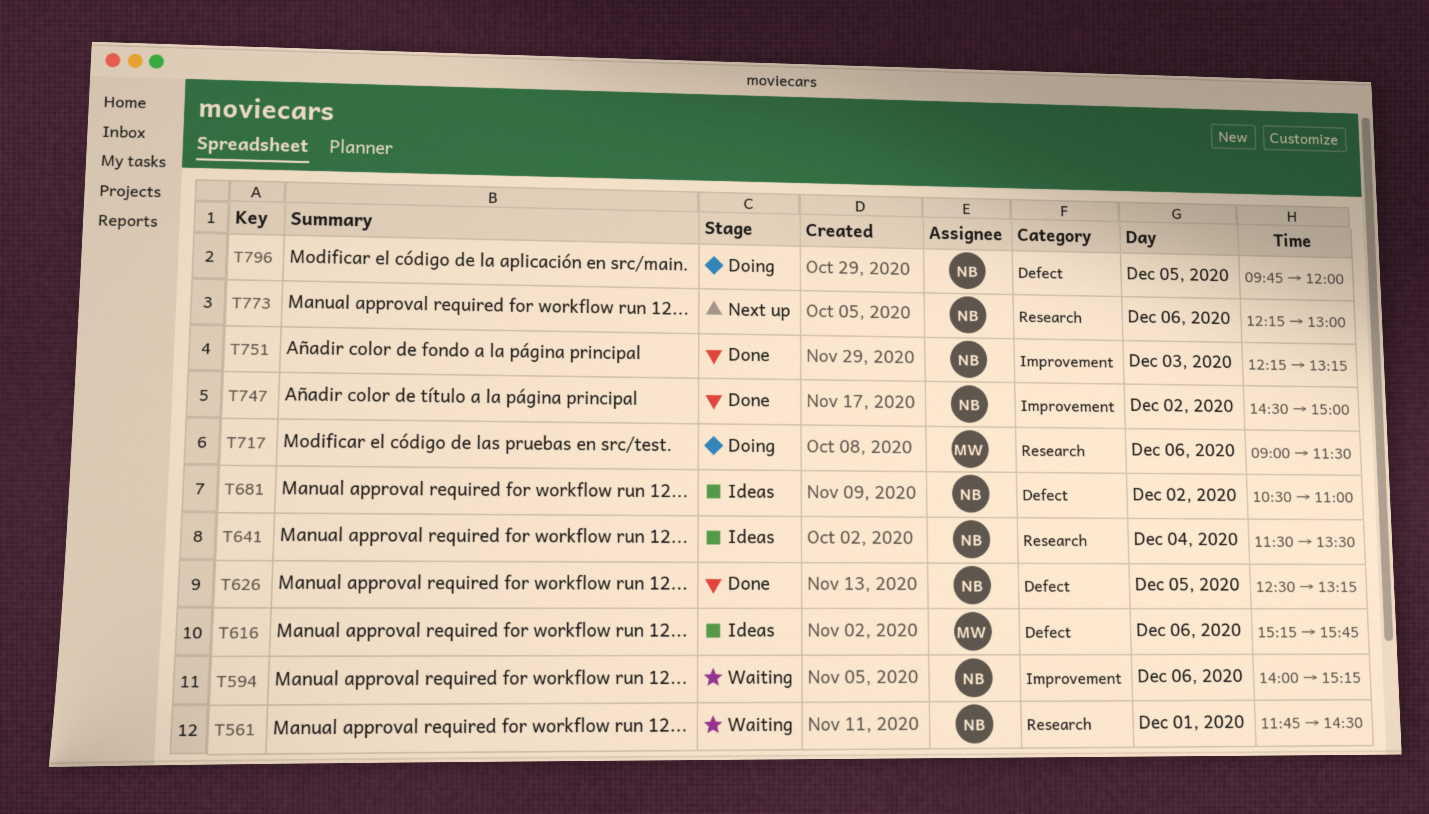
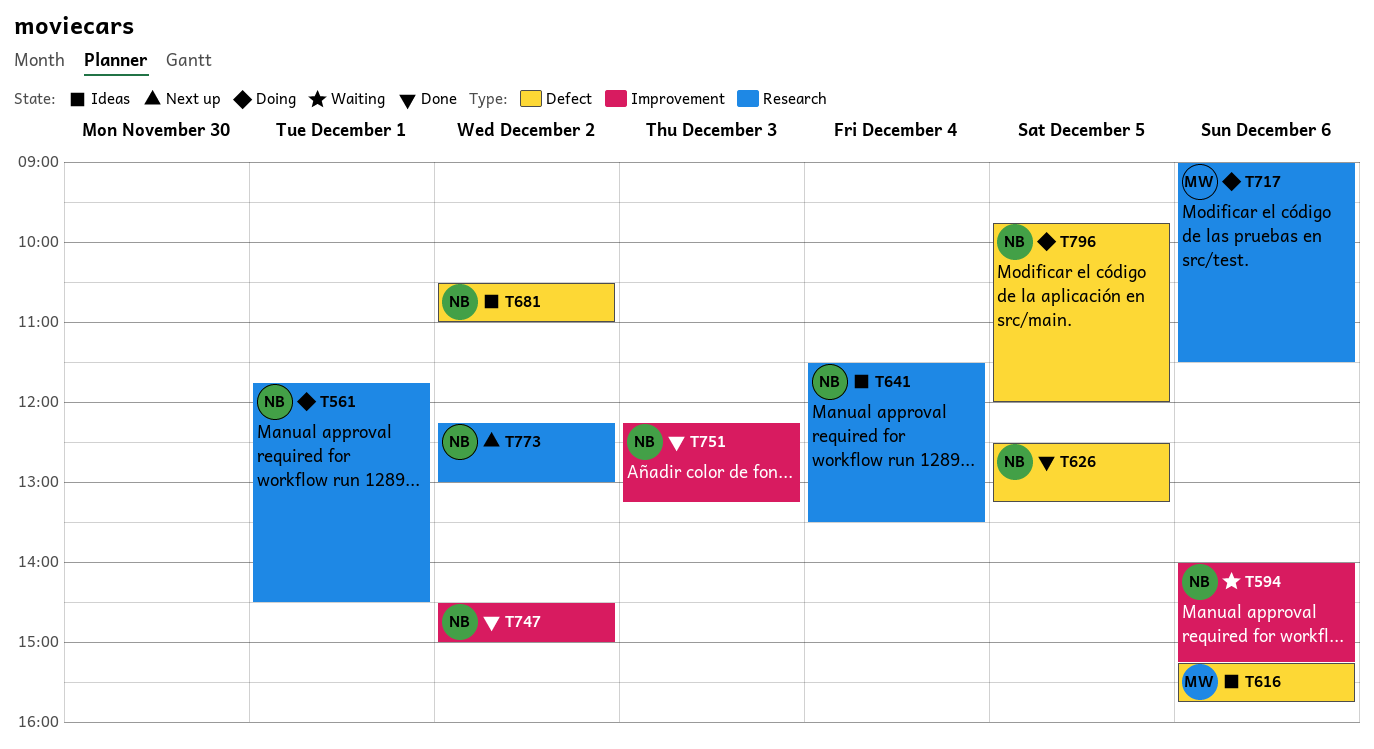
T561, status: Waiting -> Doing
T773, day: Dec 6 -> Dec 2

